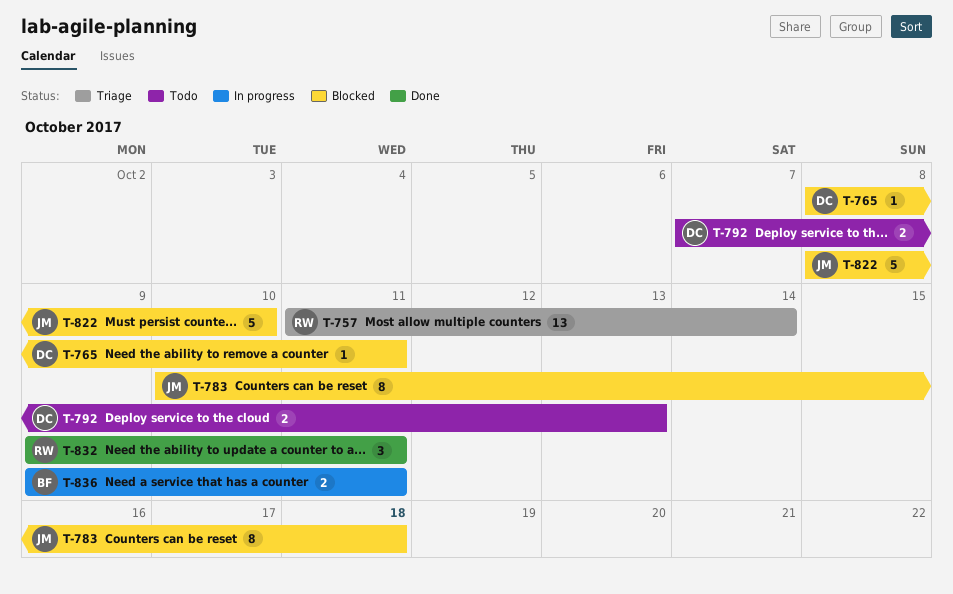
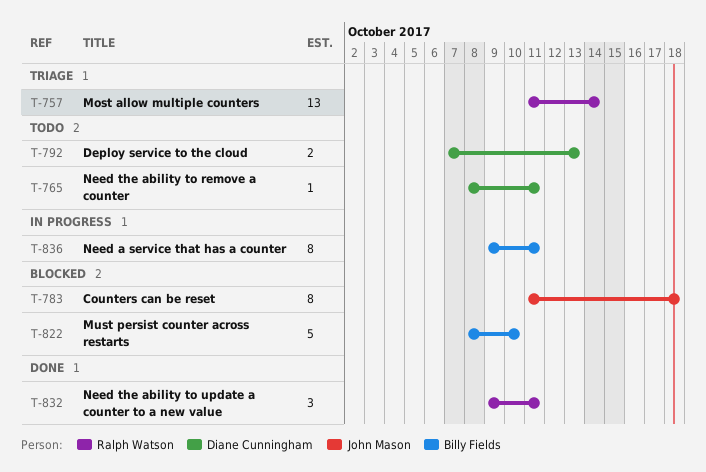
T-765, status: Blocked -> Todo
T-783, start: Oct 10 -> Oct 11
T-822, owner: John Mason -> Billy Fields
T-836, estimate: 2 -> 8

